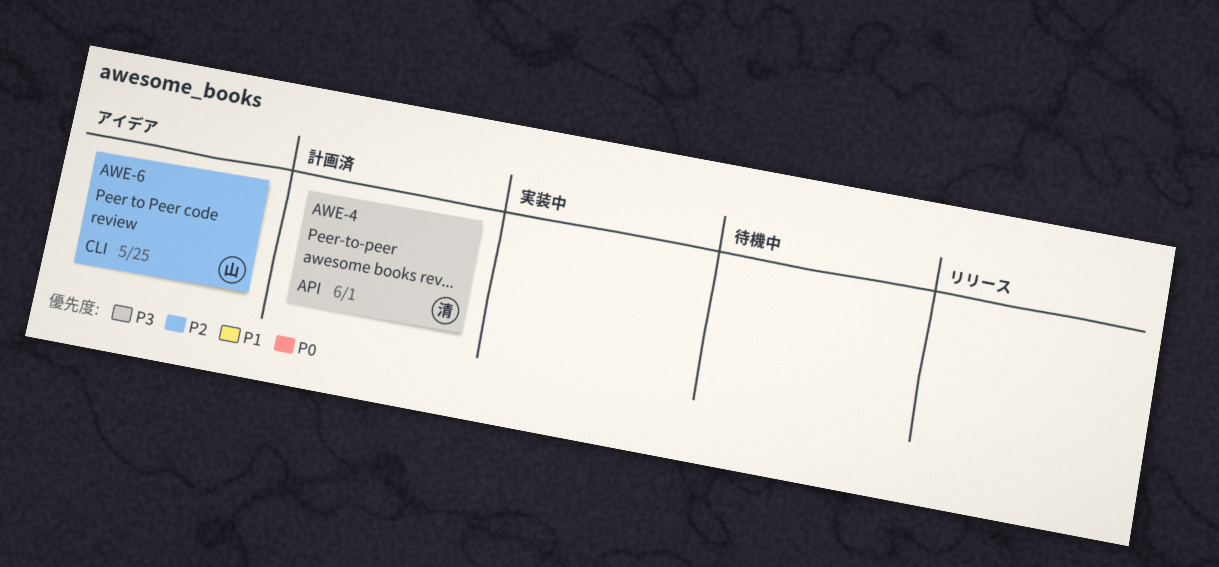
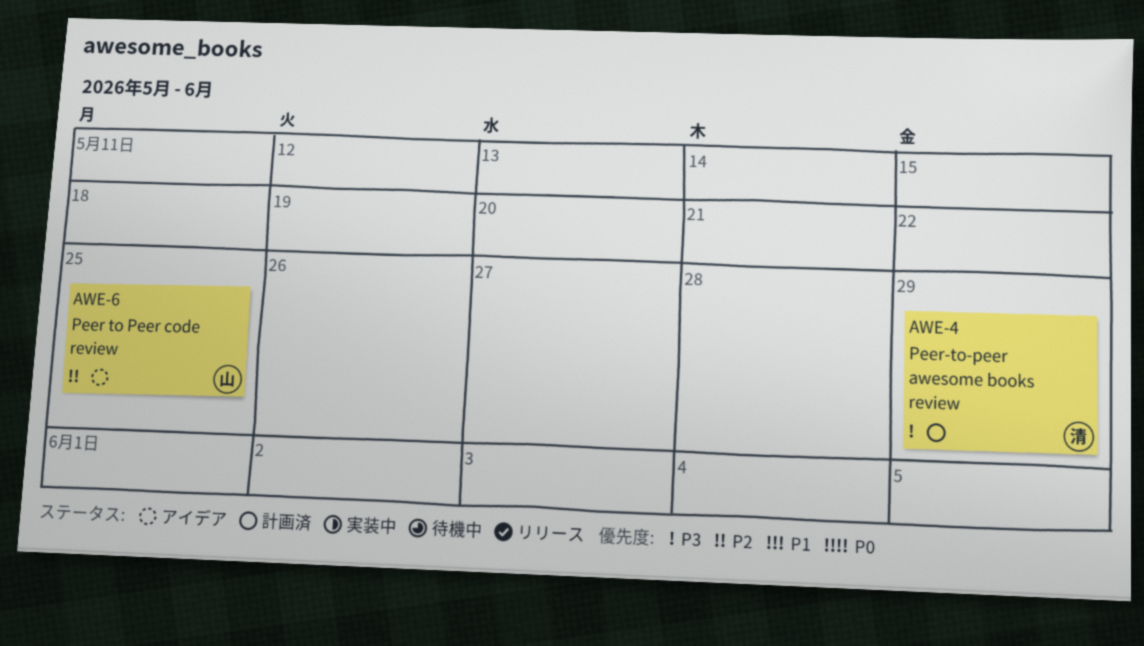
AWE-4, due: Jun 1 -> May 29

